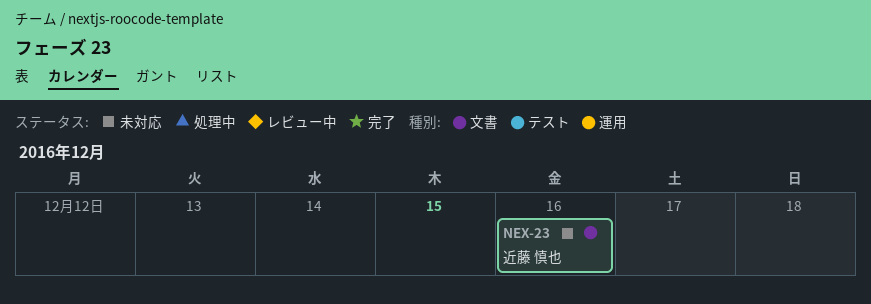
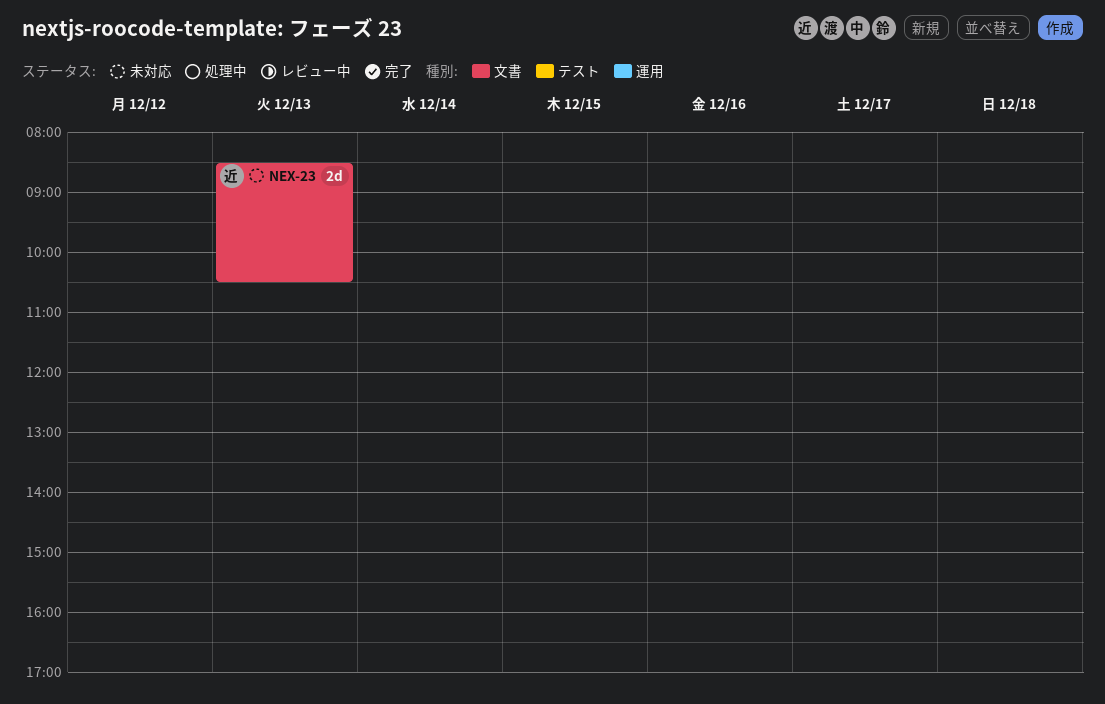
NEX-23, day: Dec 16 -> Dec 13

